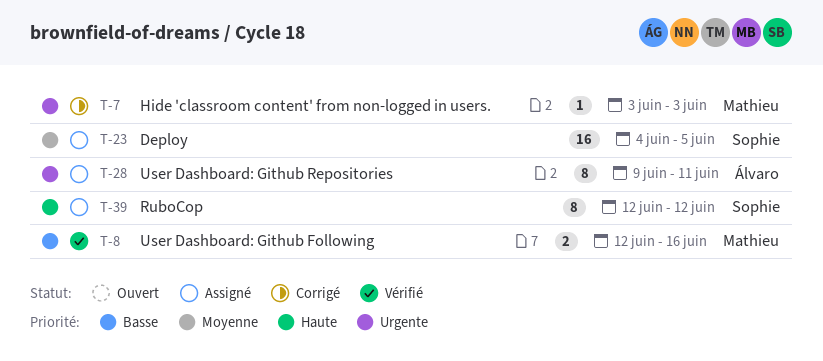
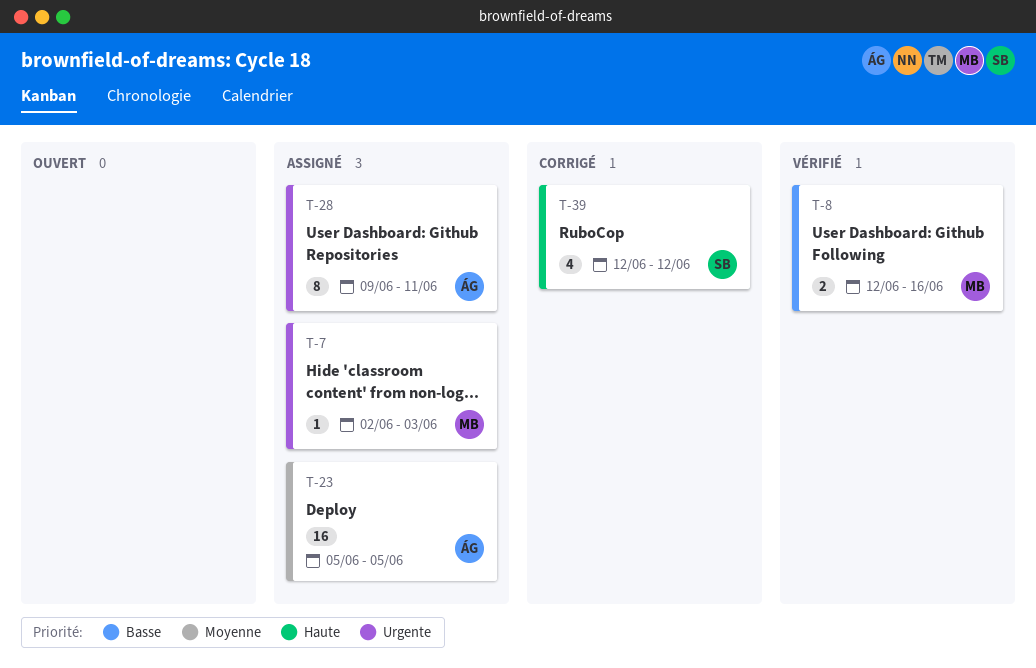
T-7, status: Corrigé -> Assigné
T-7, start: Jun 3 -> Jun 2
T-23, owner: Sophie -> Álvaro
T-23, start: Jun 4 -> Jun 5
T-39, status: Assigné -> Corrigé
T-39, estimate: 8 -> 4

